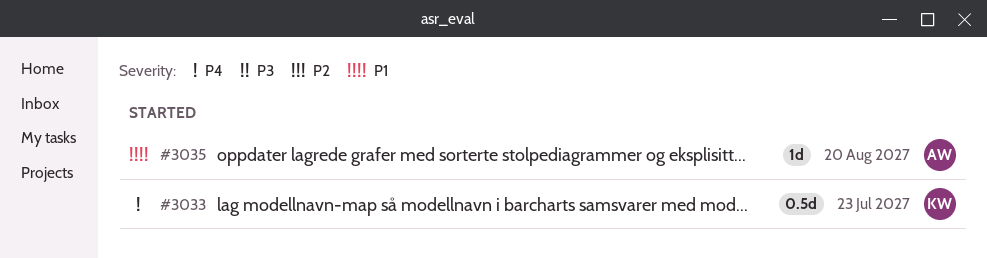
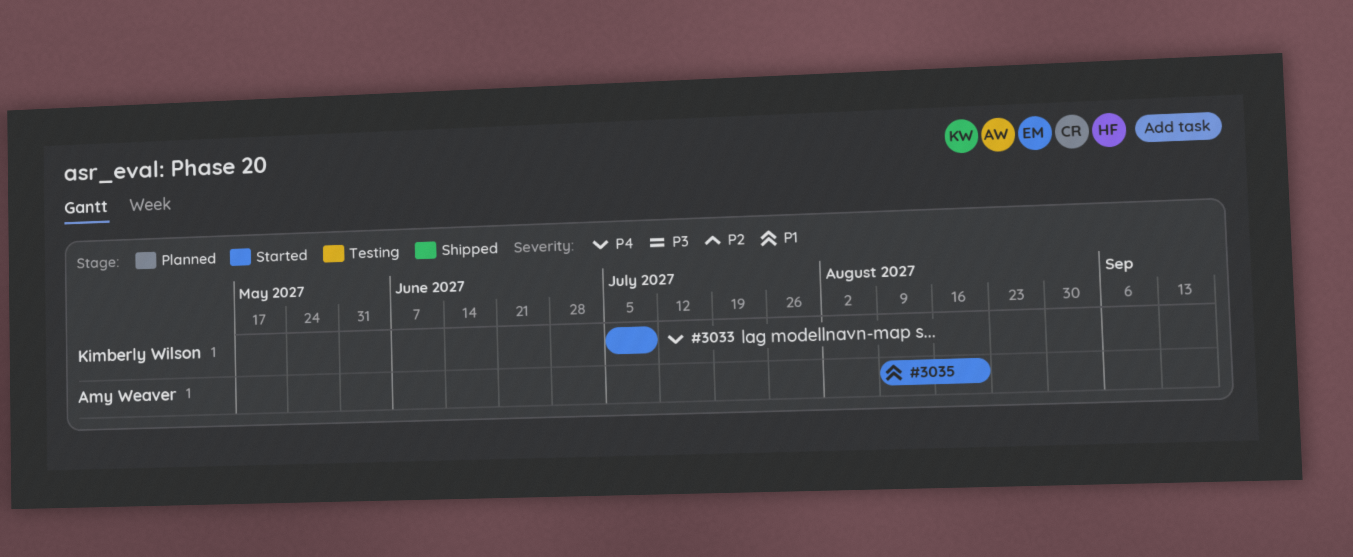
#3033, due: Jul 23 -> Jul 9

